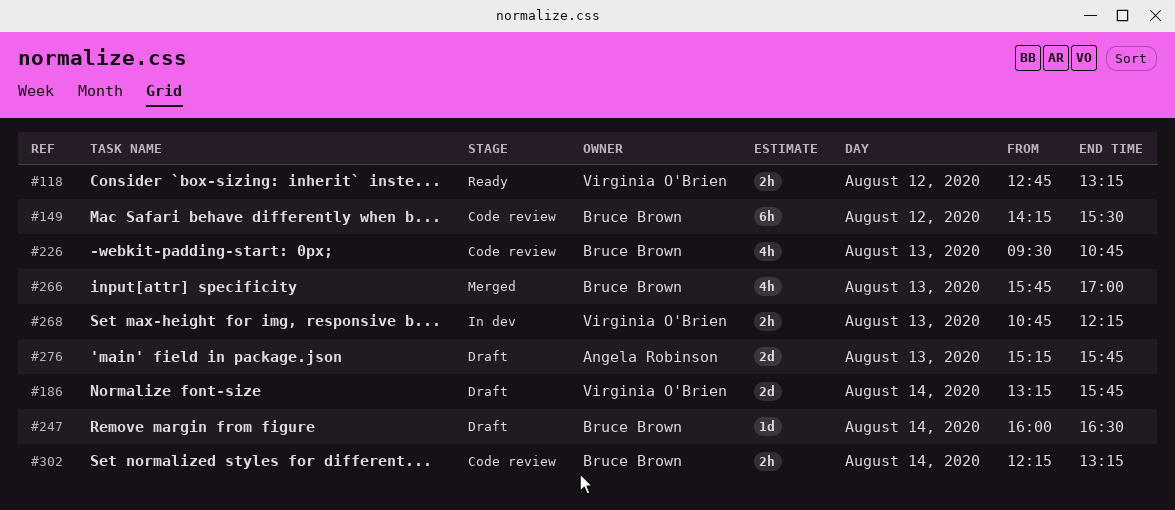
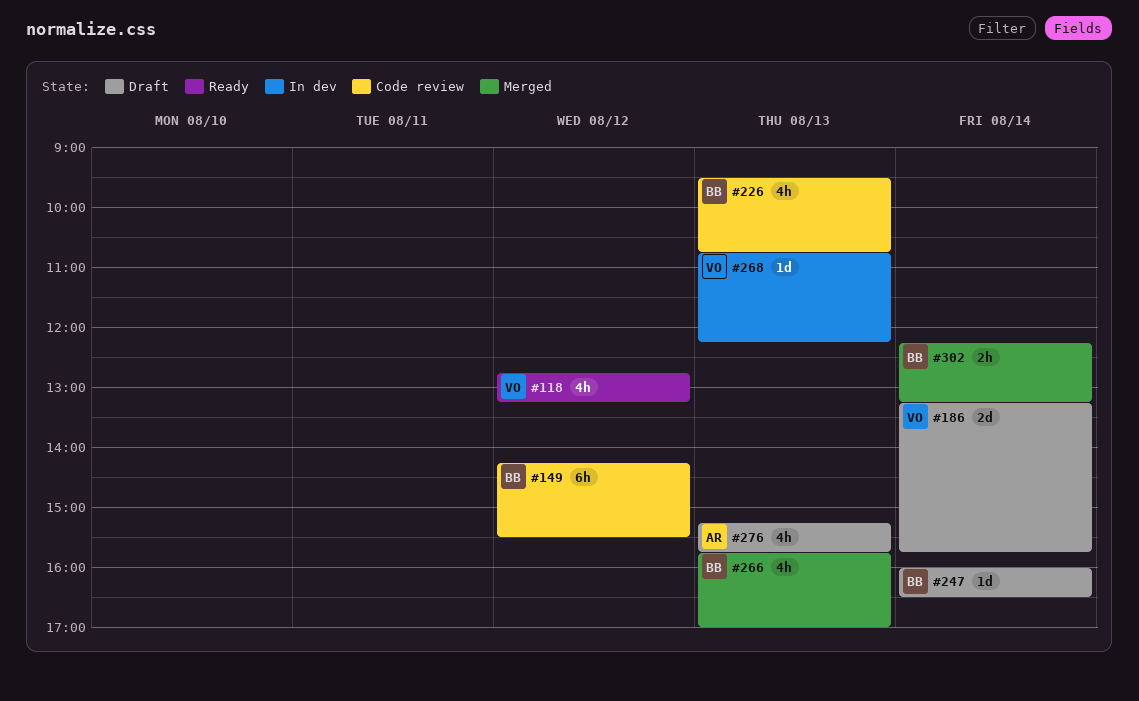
#118, estimate: 2h -> 4h
#268, estimate: 2h -> 1d
#276, estimate: 2d -> 4h
#302, status: Code review -> Merged

